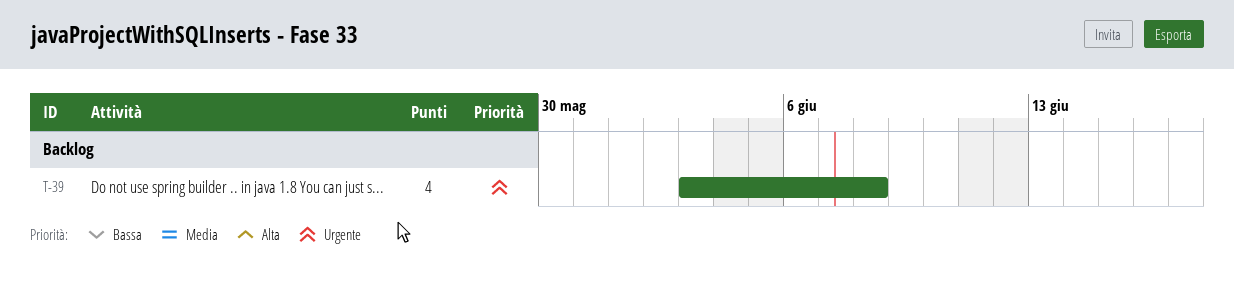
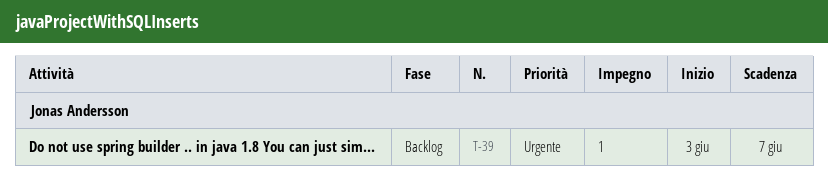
T-39, estimate: 4 -> 1
T-39, due: Jun 8 -> Jun 7

